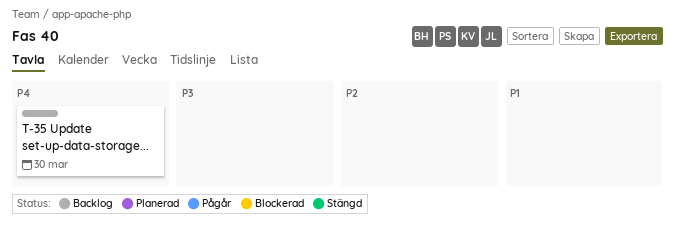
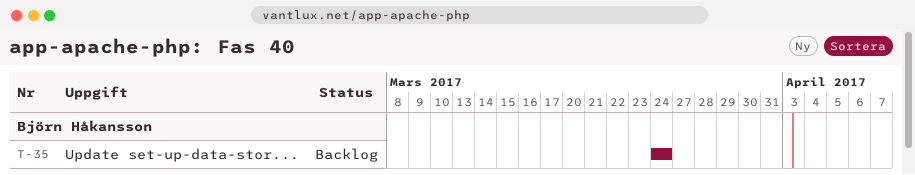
T-35, due: Mar 30 -> Mar 24

